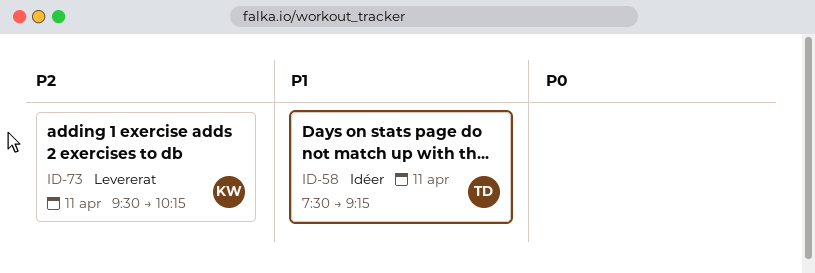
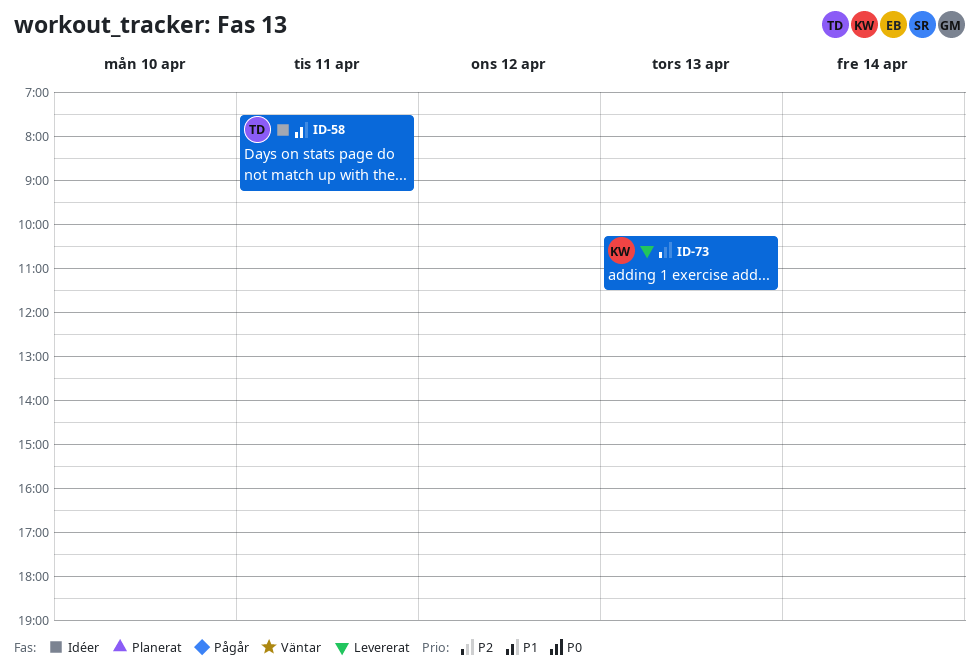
ID-73, day: Apr 11 -> Apr 13
ID-73, begins: 09:30 -> 10:15
ID-73, ends: 10:15 -> 11:30

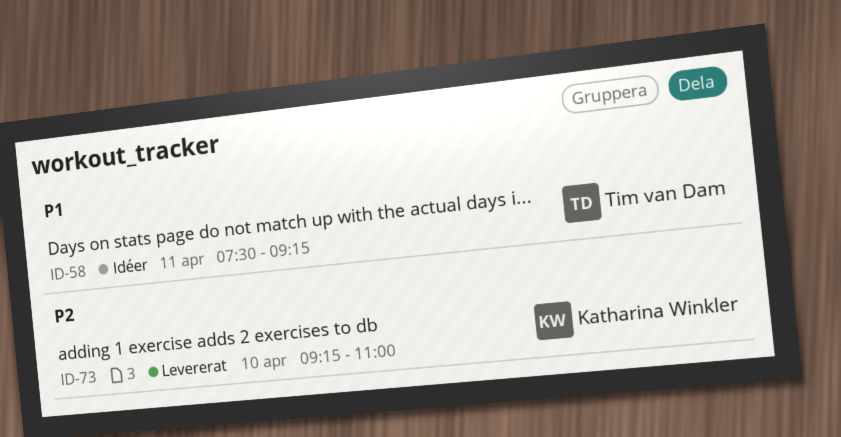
ID-73, day: Apr 13 -> Apr 10
ID-73, begins: 10:15 -> 09:15
ID-73, ends: 11:30 -> 11:00

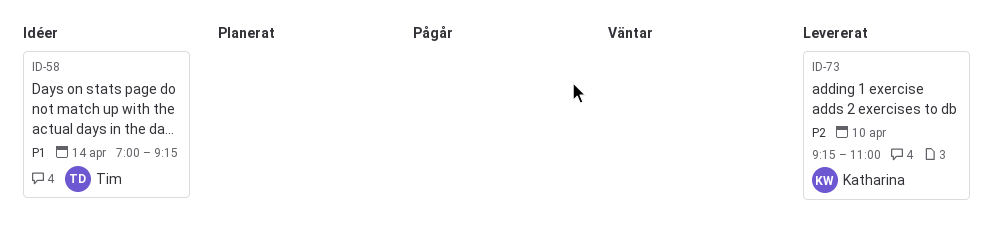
ID-58, day: Apr 11 -> Apr 14
ID-58, begins: 07:30 -> 07:00

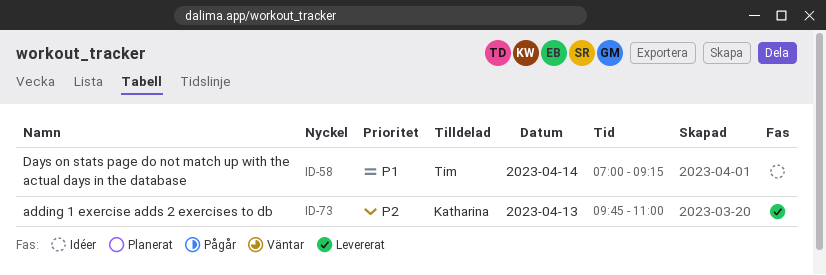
ID-73, day: Apr 10 -> Apr 13
ID-73, begins: 09:15 -> 09:45

